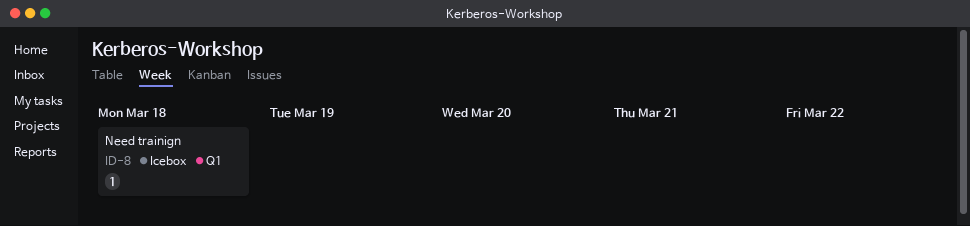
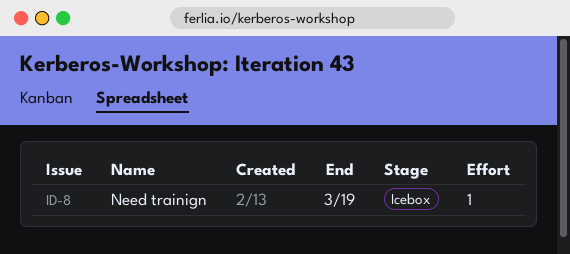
ID-8, due: Mar 18 -> Mar 19

